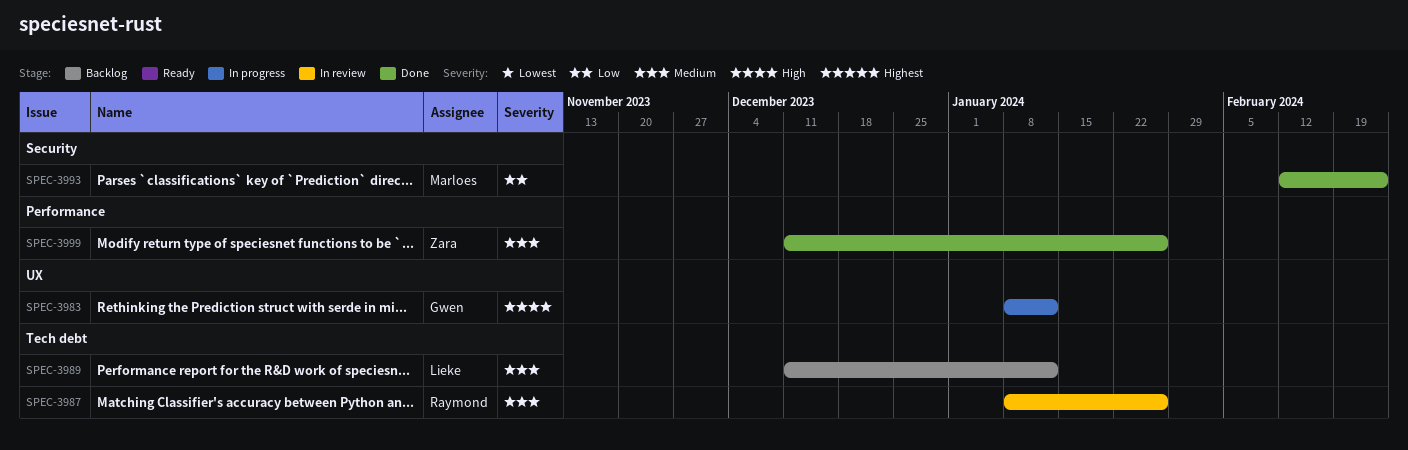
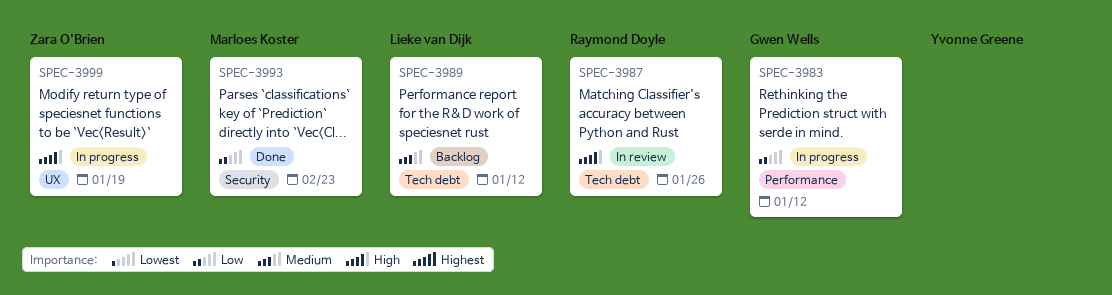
SPEC-3983, priority: High -> Low
SPEC-3983, label: UX -> Performance
SPEC-3987, priority: Medium -> High
SPEC-3999, status: Done -> In progress
SPEC-3999, priority: Medium -> High
SPEC-3999, label: Performance -> UX
SPEC-3999, due: Jan 26 -> Jan 19

